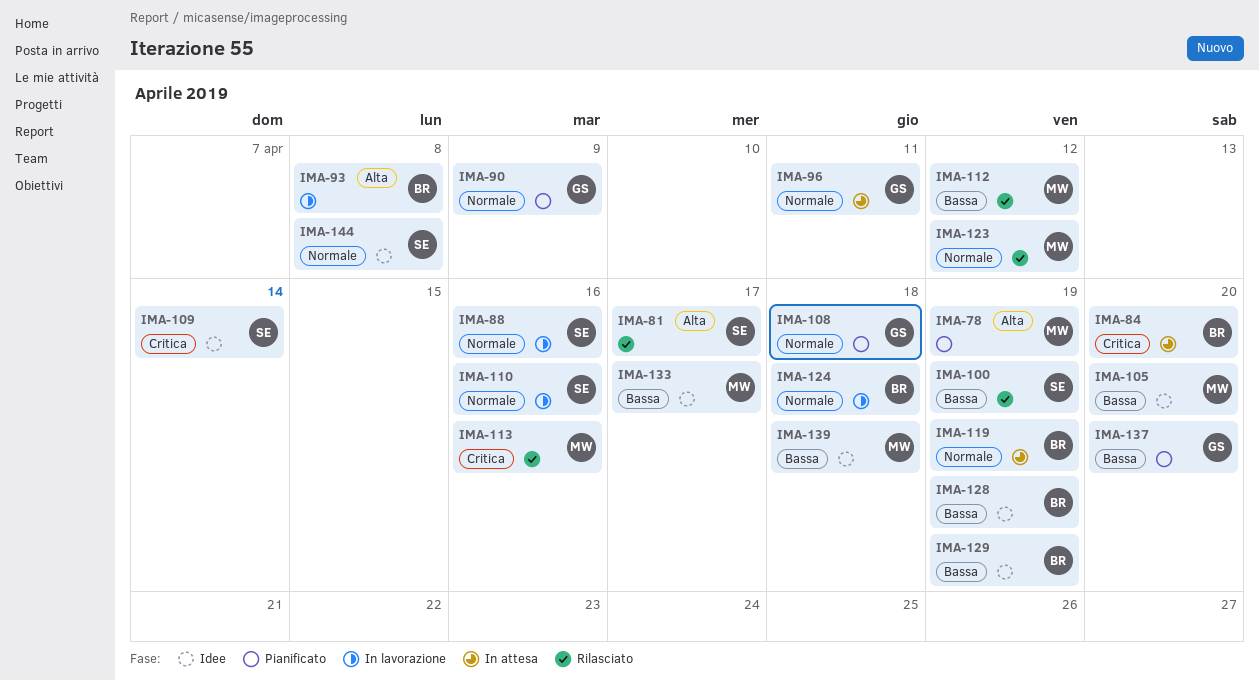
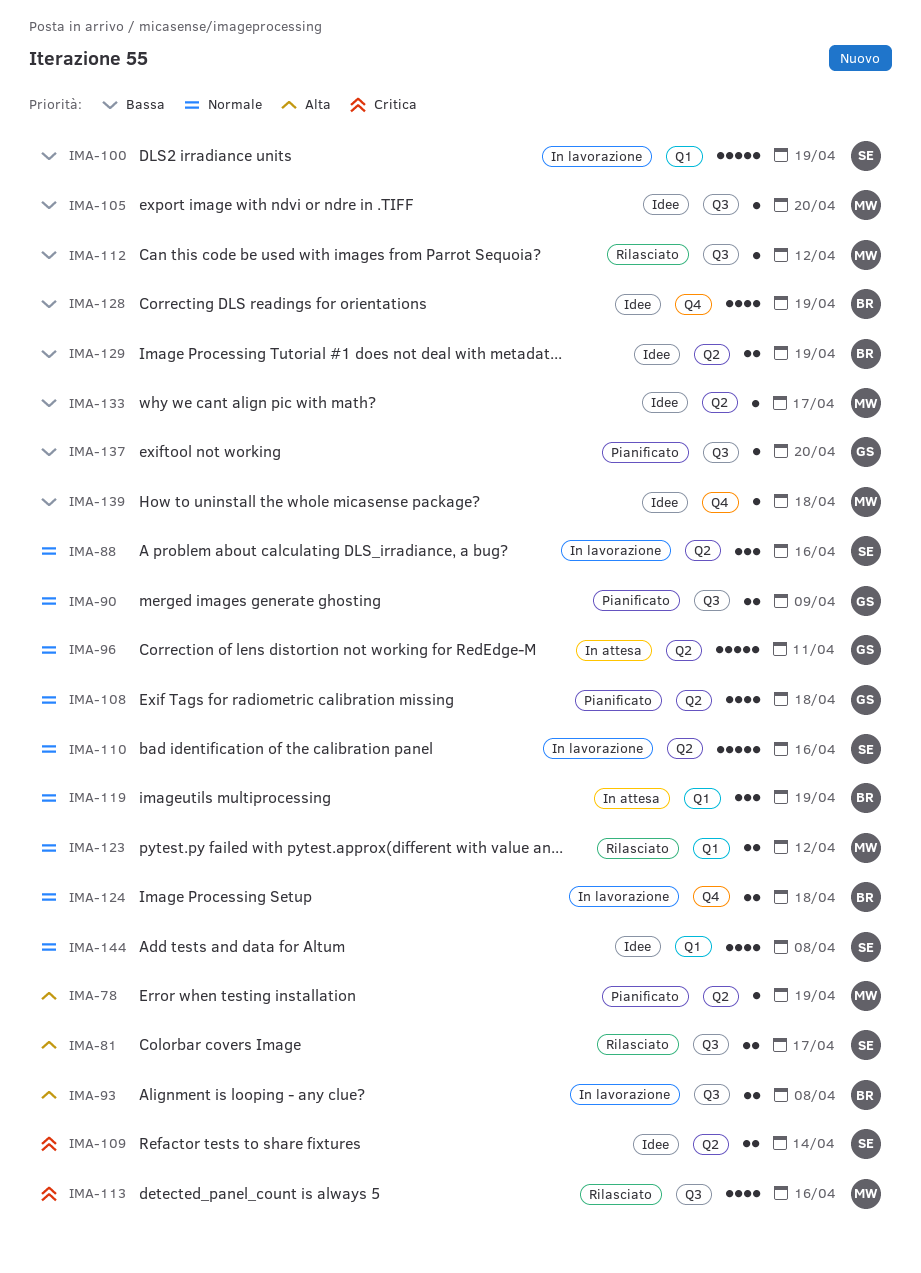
IMA-84: present -> none
IMA-100, status: Rilasciato -> In lavorazione

